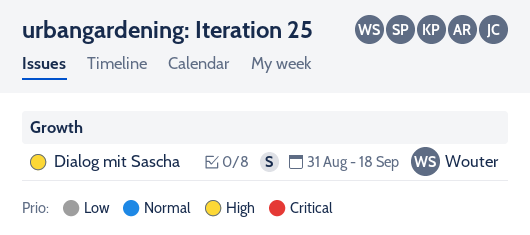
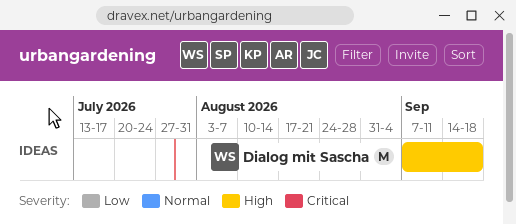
Dialog mit Sascha, estimate: S -> M
Dialog mit Sascha, start: Aug 31 -> Sep 7

